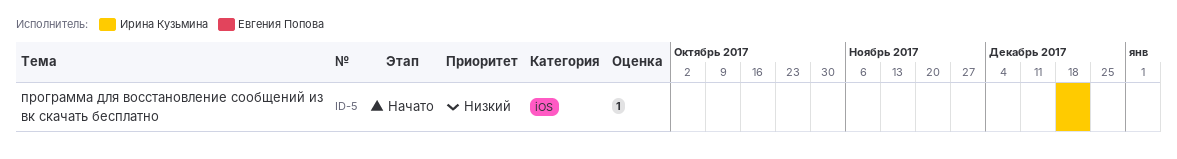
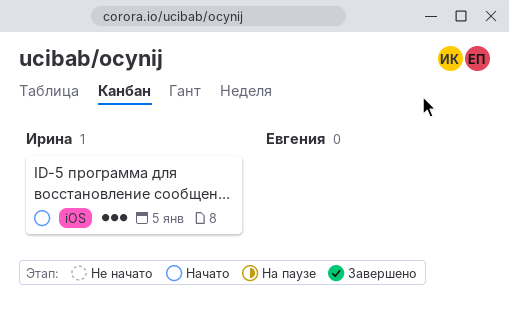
ID-5, estimate: 1 -> 3
ID-5, due: Dec 22 -> Jan 5

